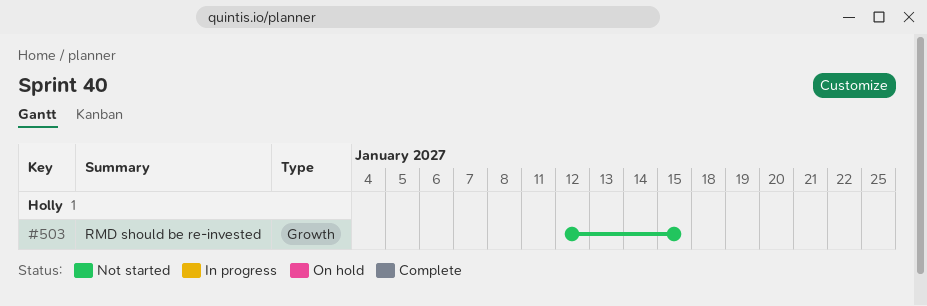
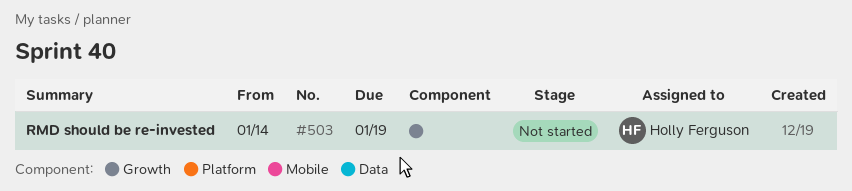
#503, start: Jan 12 -> Jan 14
#503, due: Jan 15 -> Jan 19

